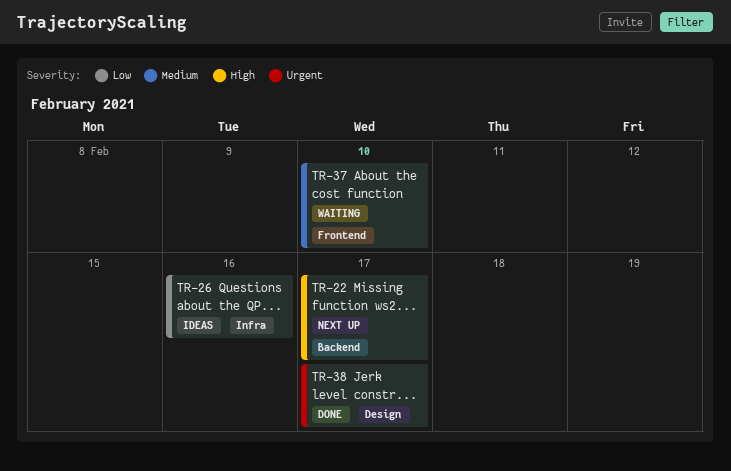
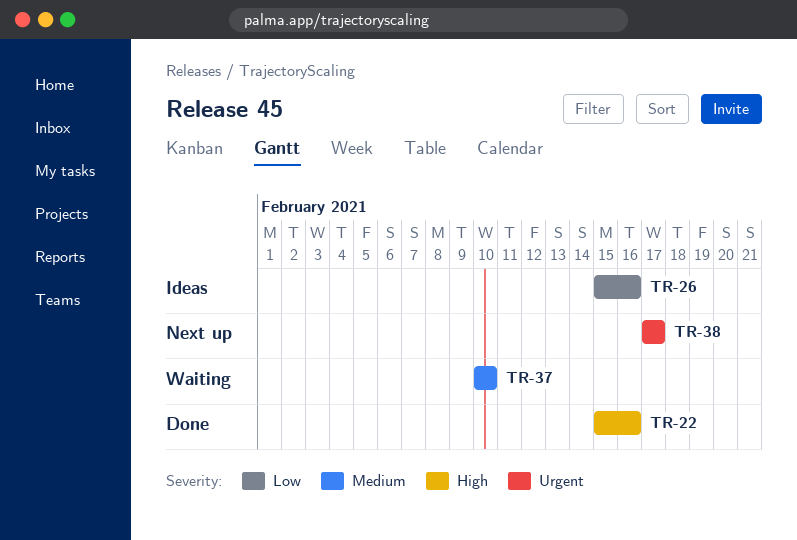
TR-22, status: Next up -> Done
TR-22, due: Feb 17 -> Feb 16
TR-38, status: Done -> Next up

